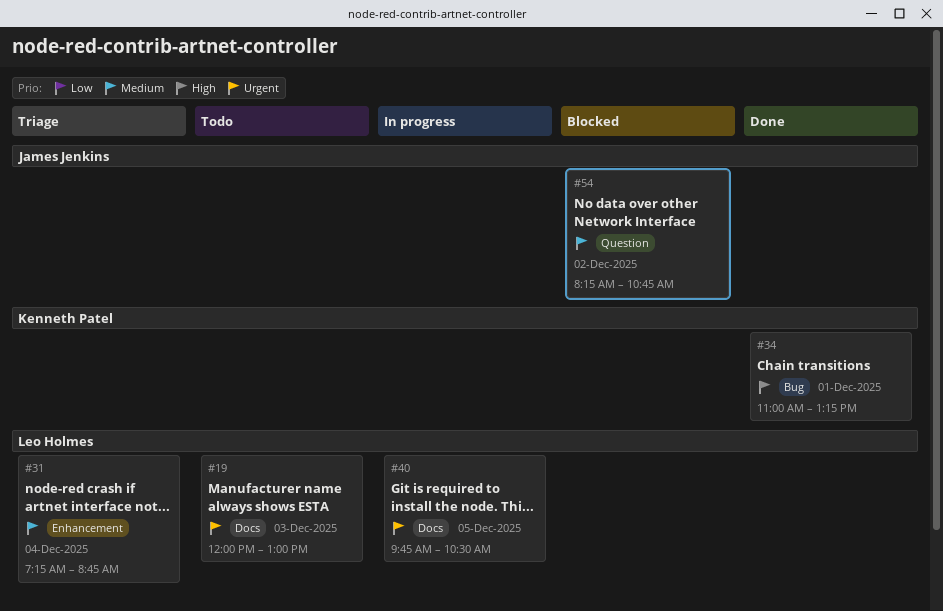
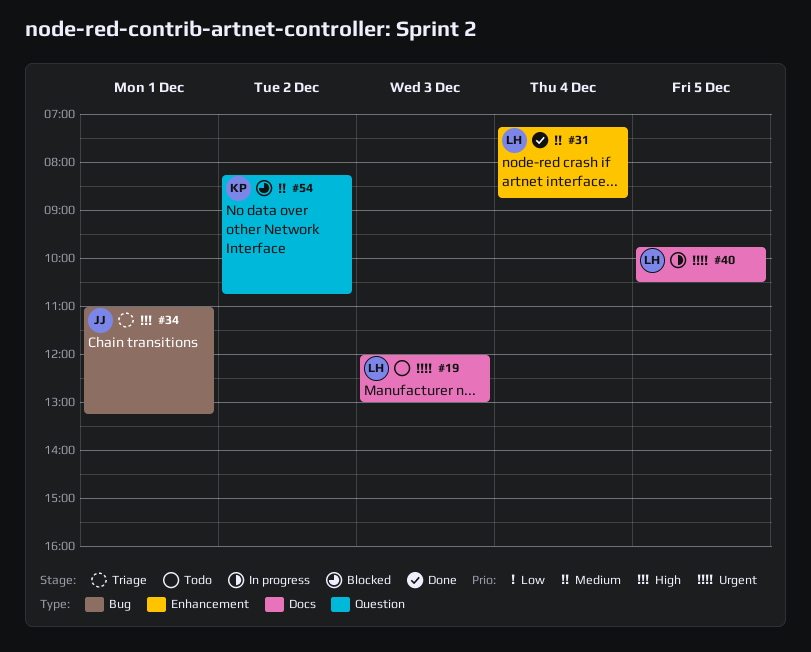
#31, status: Triage -> Done
#34, status: Done -> Triage
#34, owner: Kenneth Patel -> James Jenkins
#54, owner: James Jenkins -> Kenneth Patel

